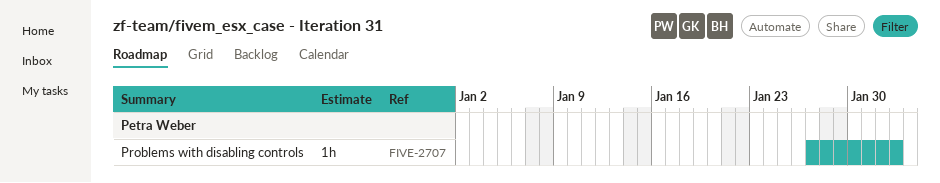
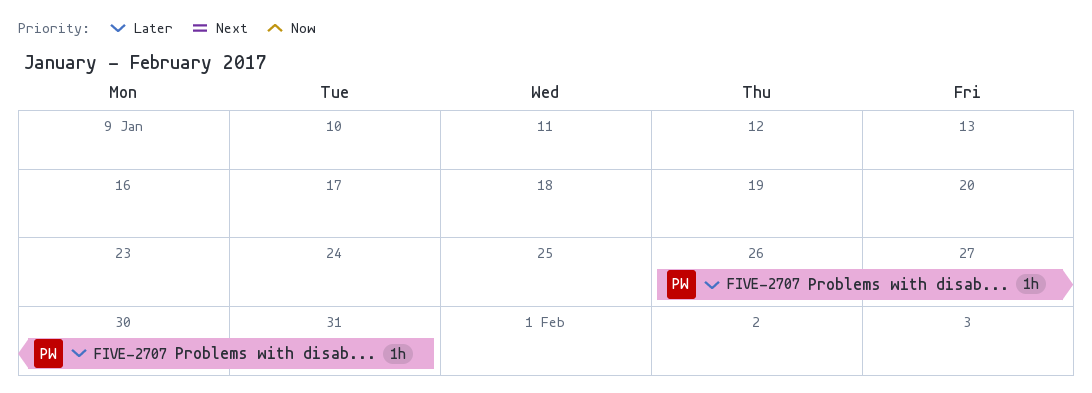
FIVE-2707, start: Jan 27 -> Jan 26
FIVE-2707, due: Feb 2 -> Jan 31

